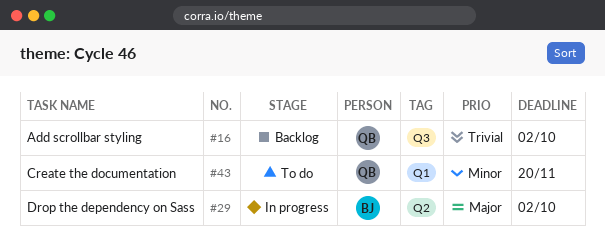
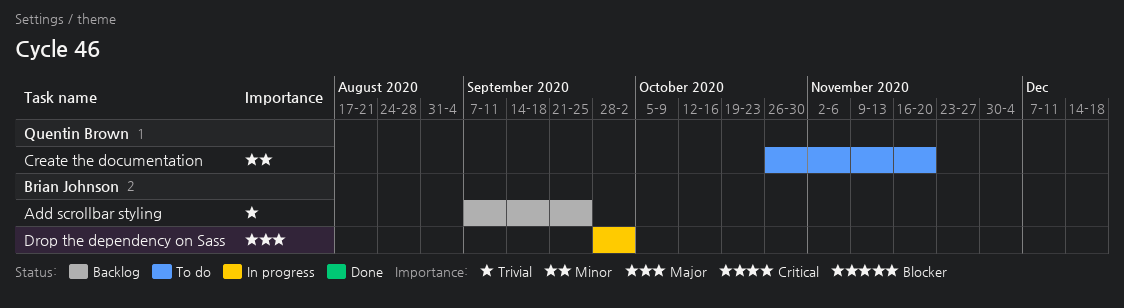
Add scrollbar styling, owner: Quentin Brown -> Brian Johnson
Add scrollbar styling, due: Oct 2 -> Sep 25

